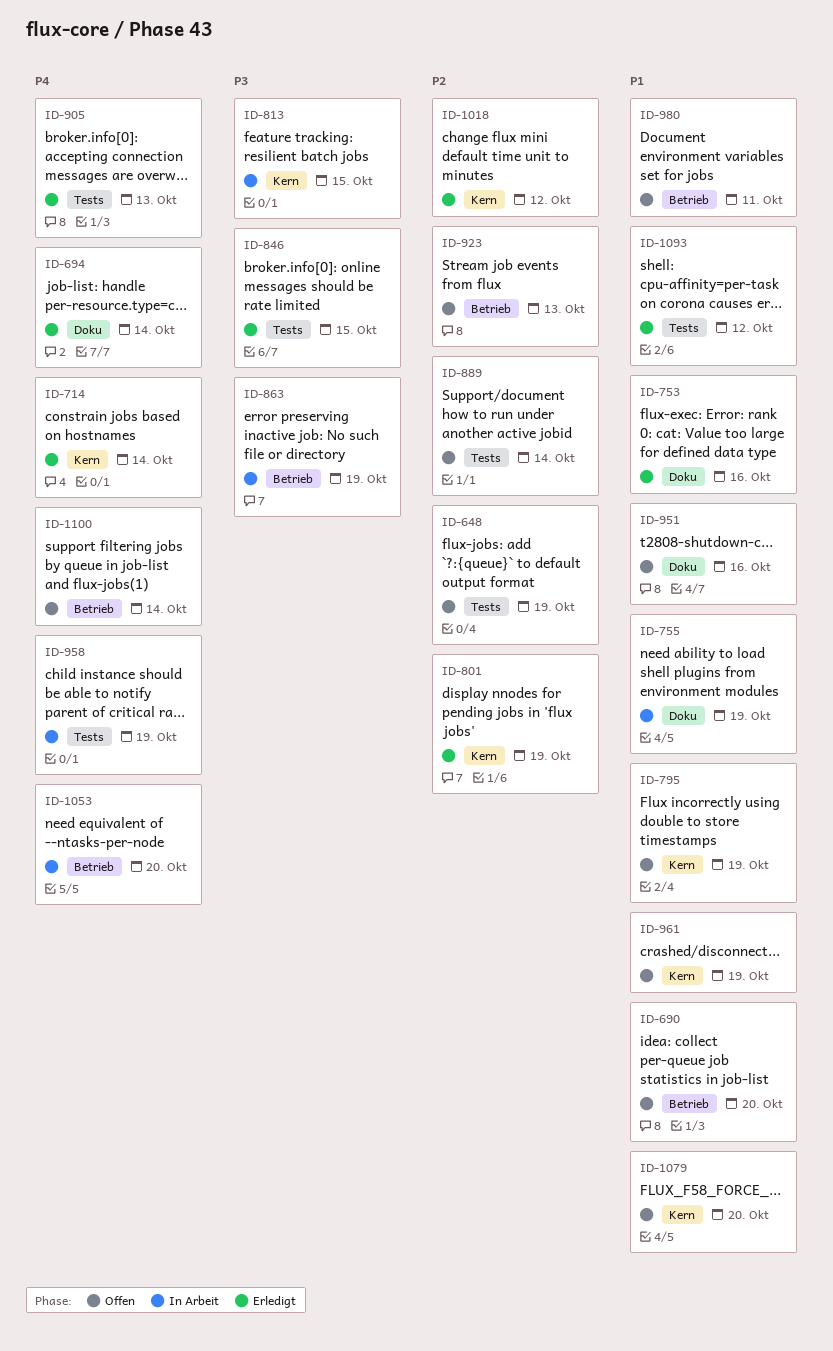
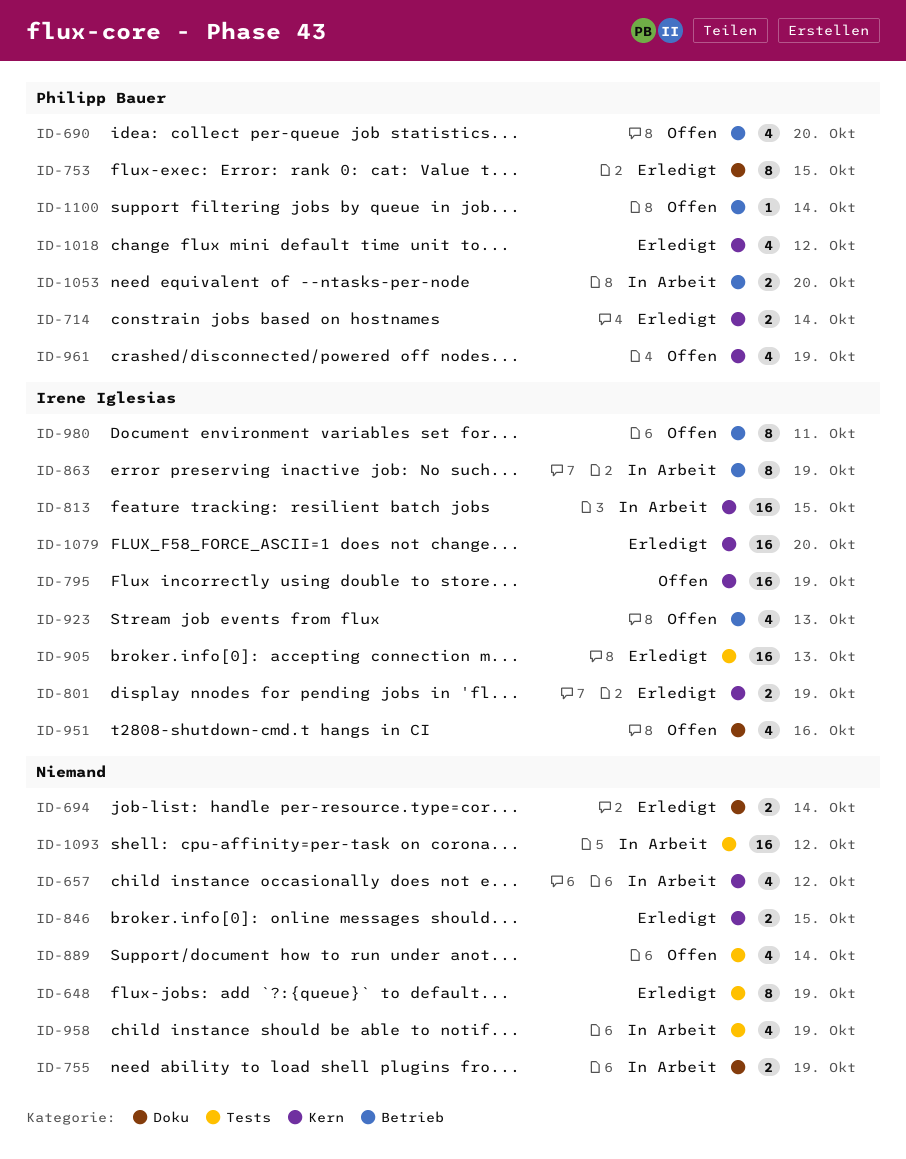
ID-648, status: Offen -> Erledigt
ID-657: none -> present
ID-753, due: Oct 16 -> Oct 15
ID-846, label: Tests -> Kern
ID-1079, status: Offen -> Erledigt
ID-1093, status: Erledigt -> In Arbeit

